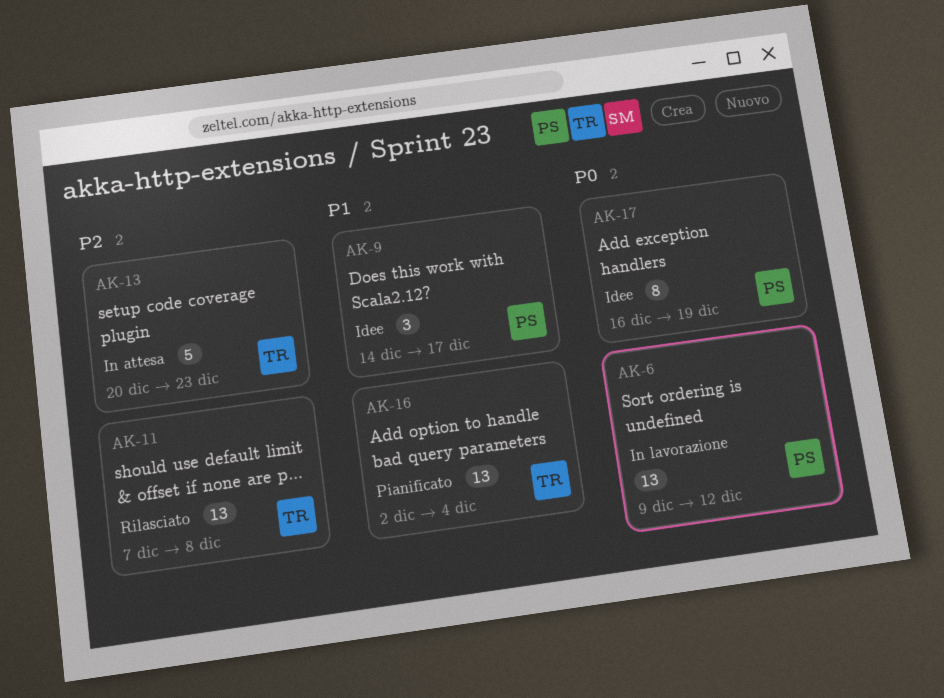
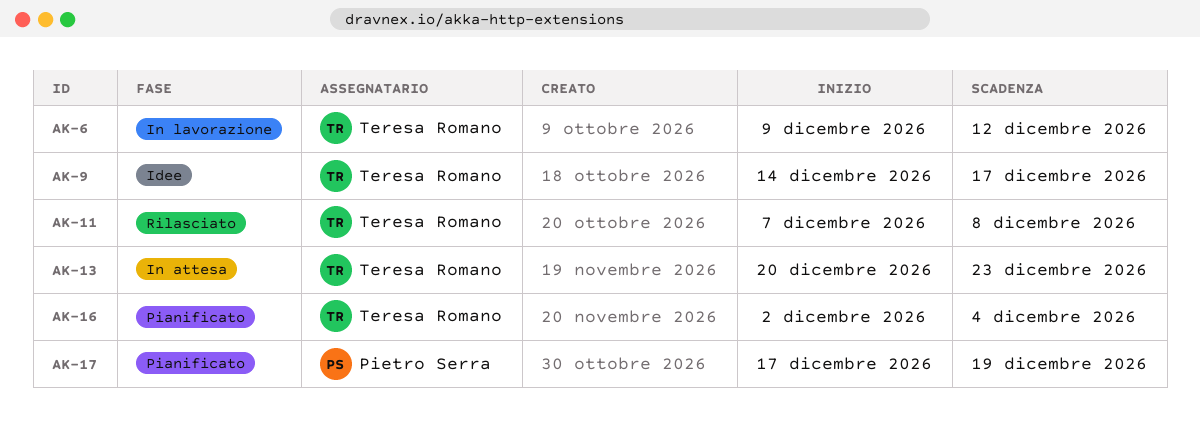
AK-6, owner: Pietro Serra -> Teresa Romano
AK-9, owner: Pietro Serra -> Teresa Romano
AK-17, status: Idee -> Pianificato
AK-17, start: Dec 16 -> Dec 17

